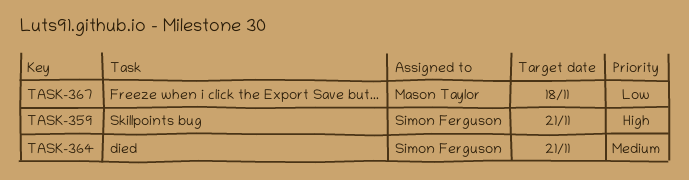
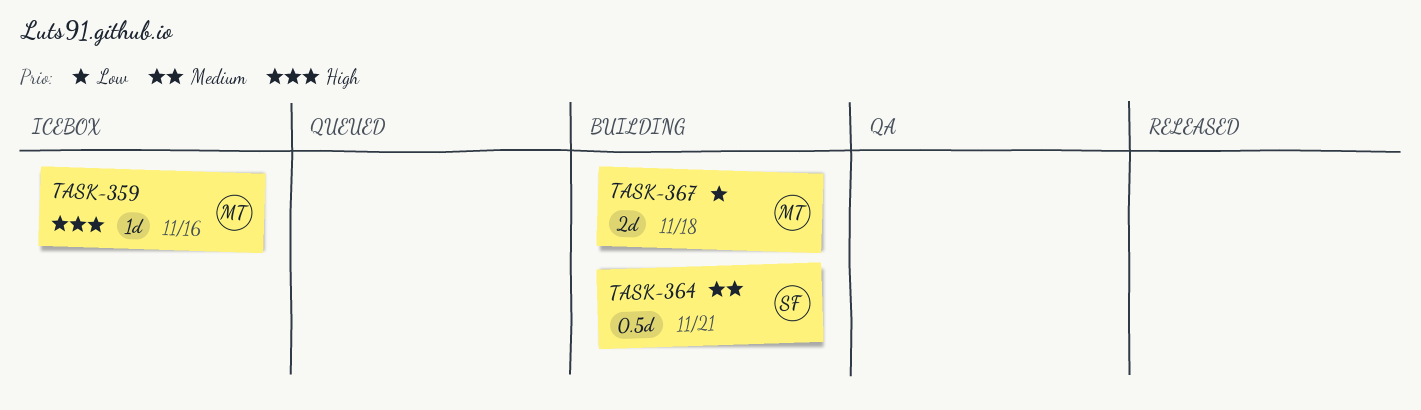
TASK-359, owner: Simon Ferguson -> Mason Taylor
TASK-359, due: Nov 21 -> Nov 16

